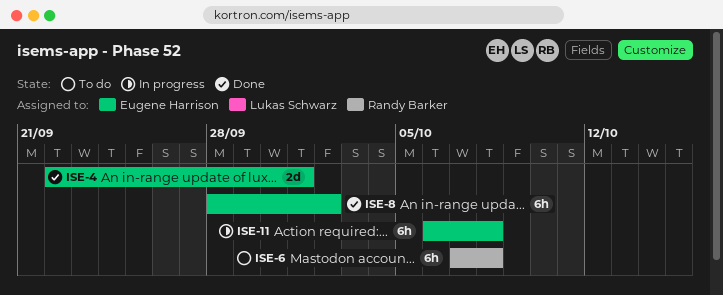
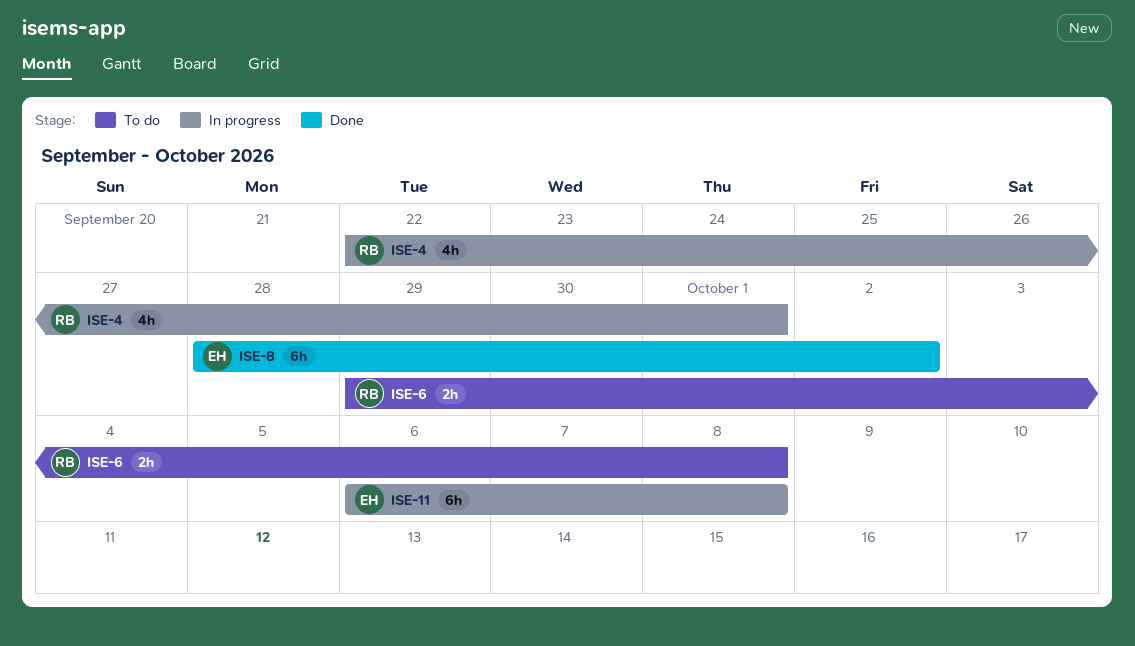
ISE-4, status: Done -> In progress
ISE-4, owner: Eugene Harrison -> Randy Barker
ISE-4, estimate: 2d -> 4h
ISE-6, estimate: 6h -> 2h
ISE-6, start: Oct 7 -> Sep 29

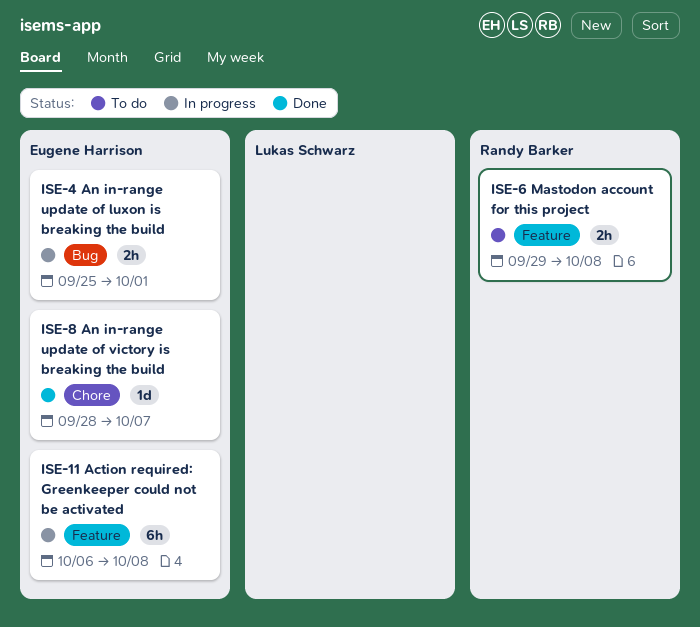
ISE-4, owner: Randy Barker -> Eugene Harrison
ISE-4, estimate: 4h -> 2h
ISE-4, start: Sep 22 -> Sep 25
ISE-8, estimate: 6h -> 1d
ISE-8, due: Oct 2 -> Oct 7

